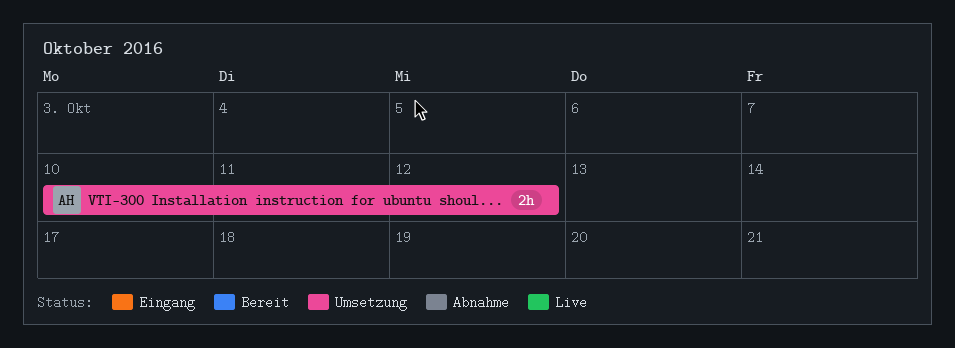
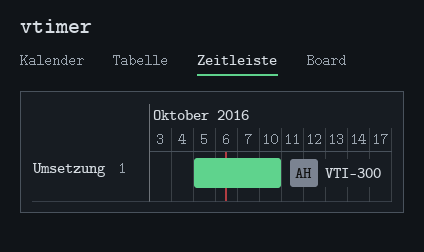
VTI-300, start: Oct 10 -> Oct 5
VTI-300, due: Oct 12 -> Oct 10

